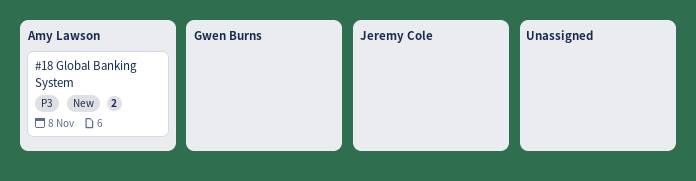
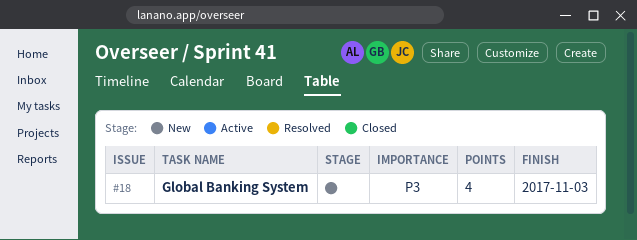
#18, estimate: 2 -> 4
#18, due: Nov 8 -> Nov 3

